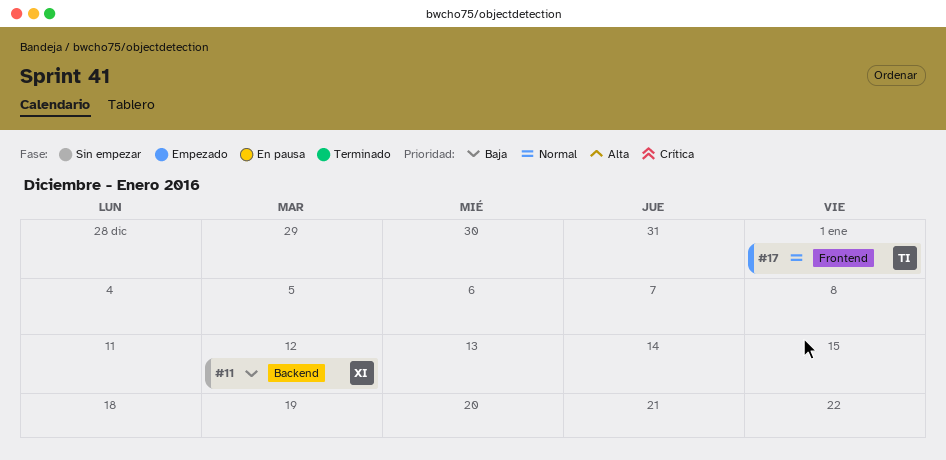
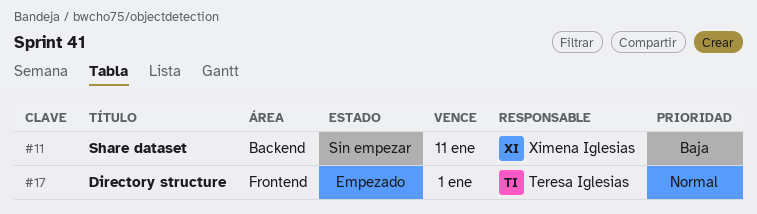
#11, due: Jan 12 -> Jan 11

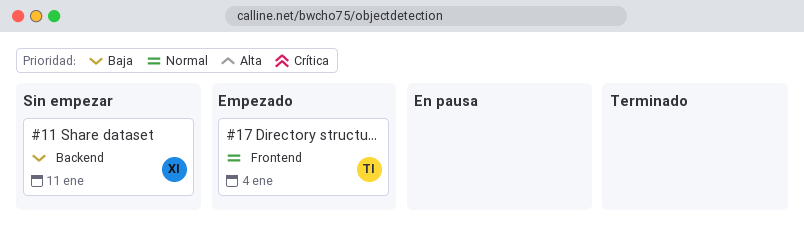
#17, due: Jan 1 -> Jan 4

